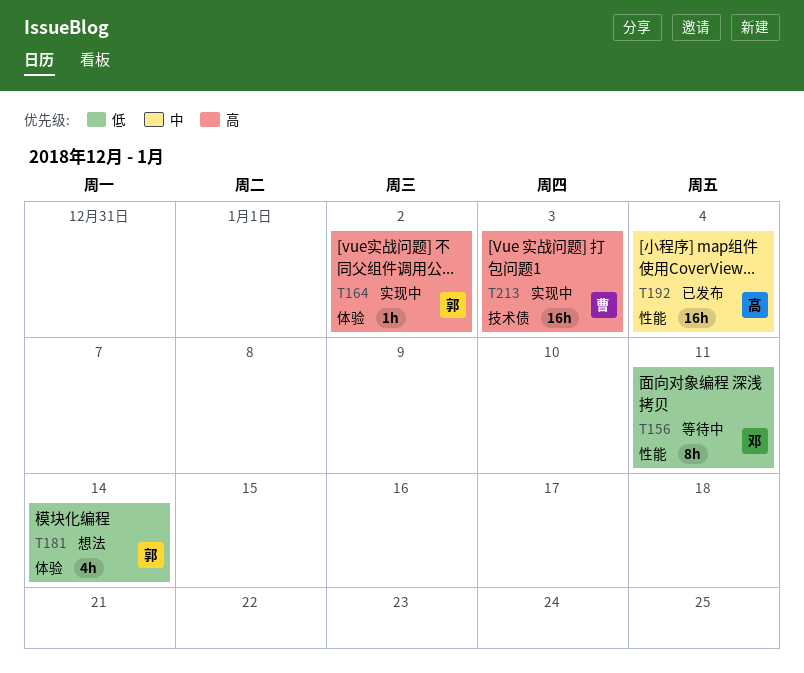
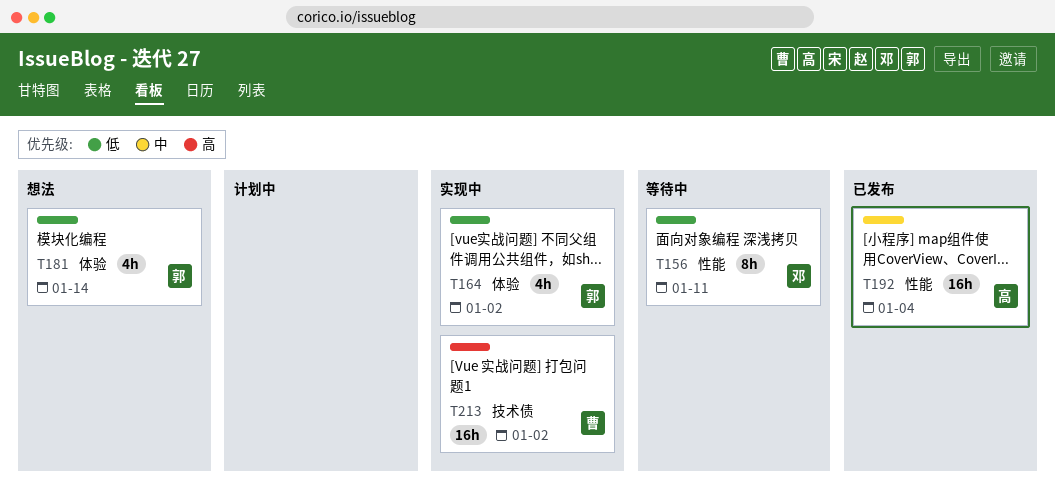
T164, priority: 高 -> 低
T164, estimate: 1h -> 4h
T213, due: Jan 3 -> Jan 2

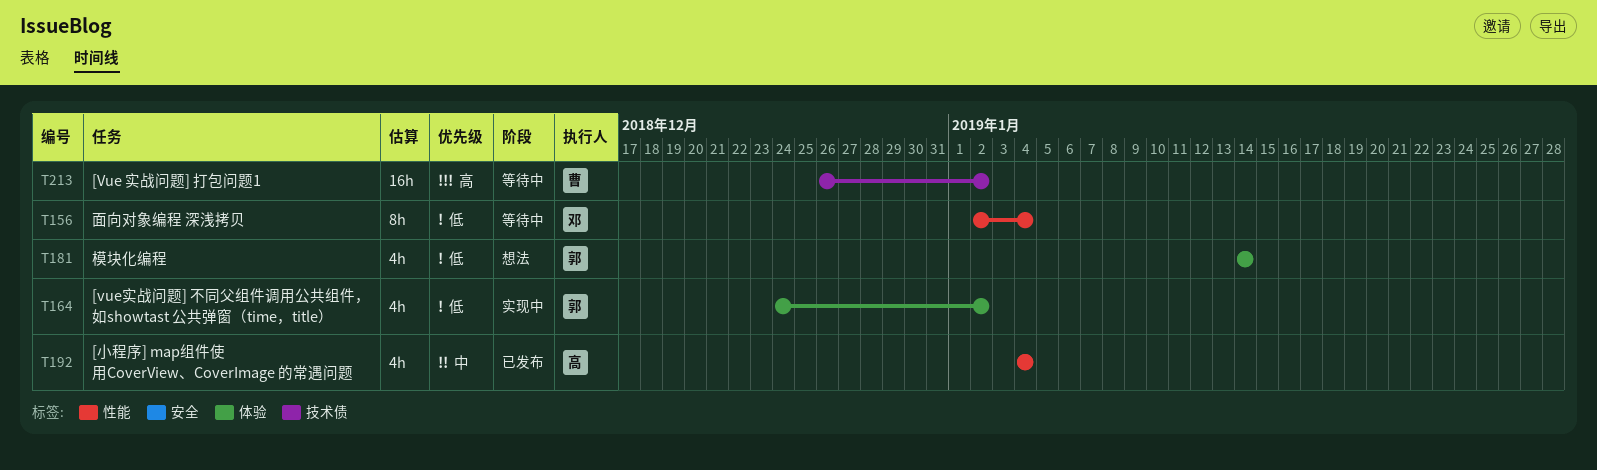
T156, due: Jan 11 -> Jan 4
T192, estimate: 16h -> 4h
T213, status: 实现中 -> 等待中

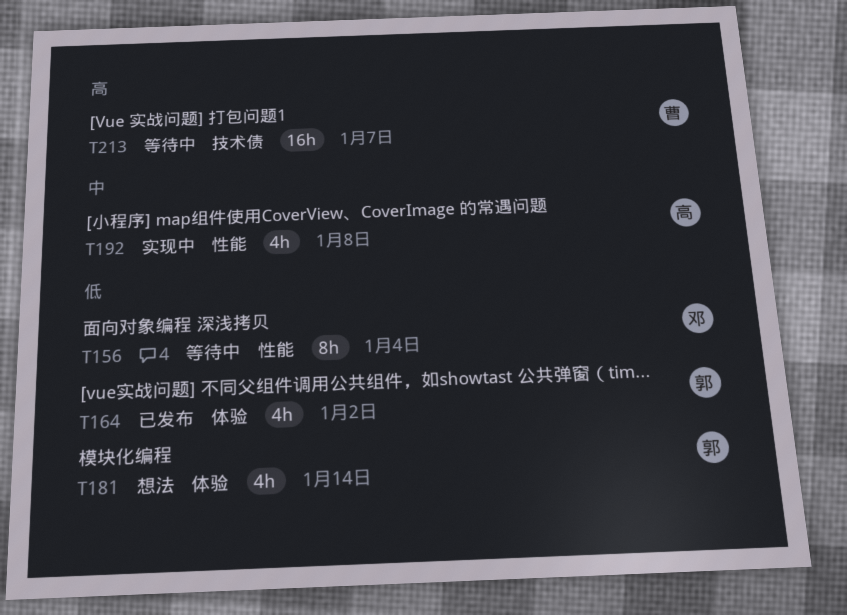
T164, status: 实现中 -> 已发布
T192, status: 已发布 -> 实现中
T192, due: Jan 4 -> Jan 8
T213, due: Jan 2 -> Jan 7

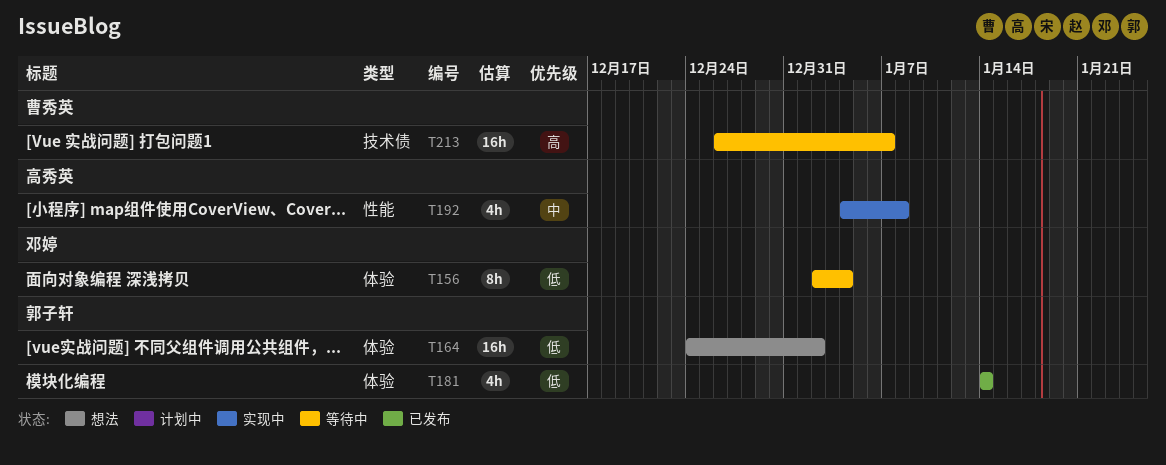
T156, label: 性能 -> 体验
T164, status: 已发布 -> 想法
T164, estimate: 4h -> 16h
T181, status: 想法 -> 已发布

